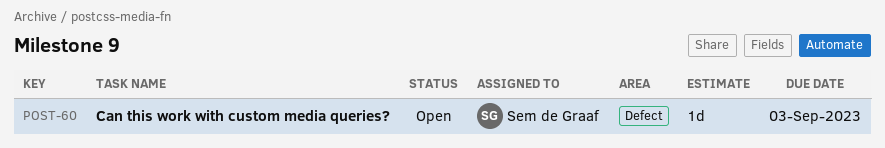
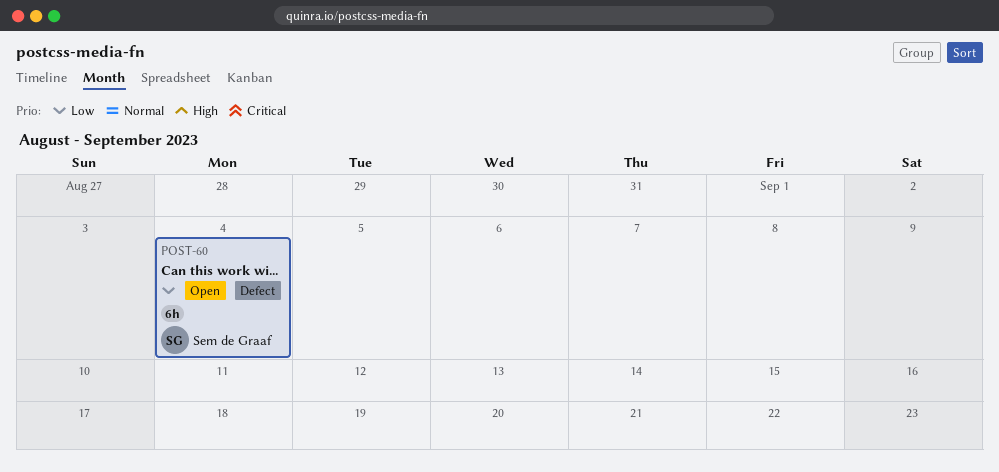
POST-60, estimate: 1d -> 6h
POST-60, due: Sep 3 -> Sep 4

